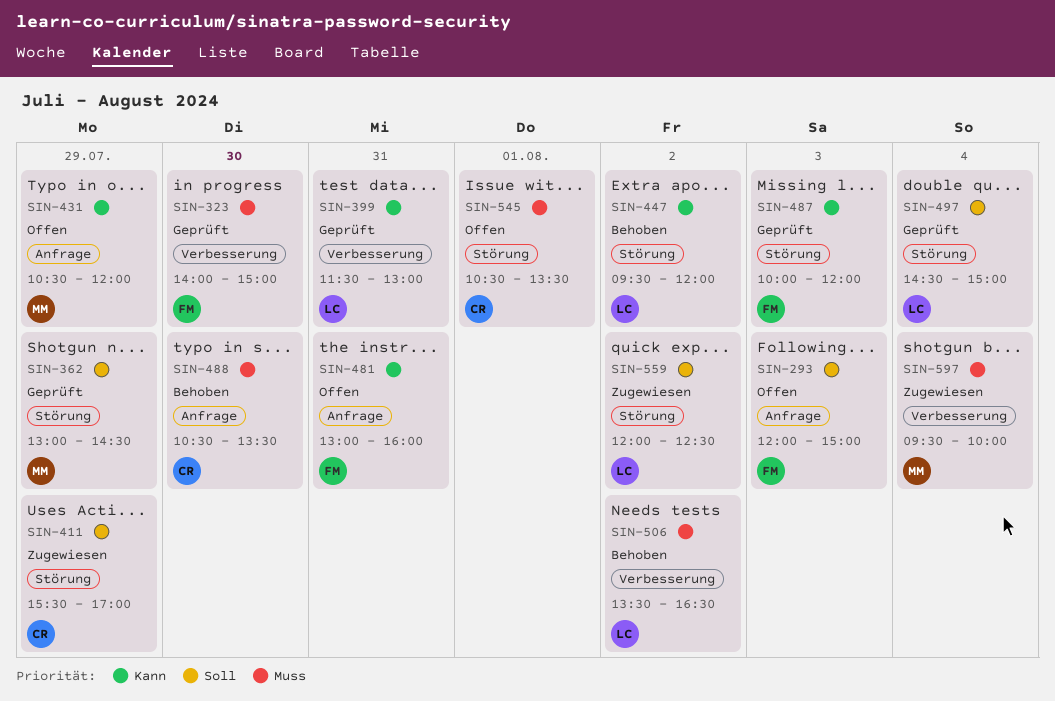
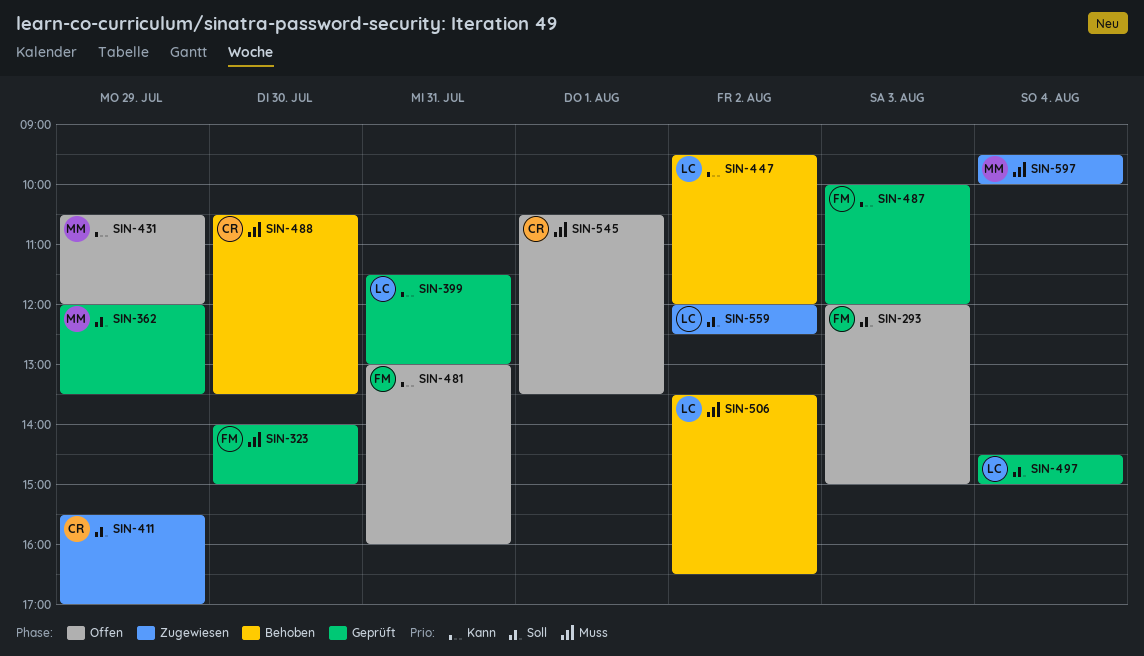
SIN-362, begins: 13:00 -> 12:00
SIN-362, ends: 14:30 -> 13:30

